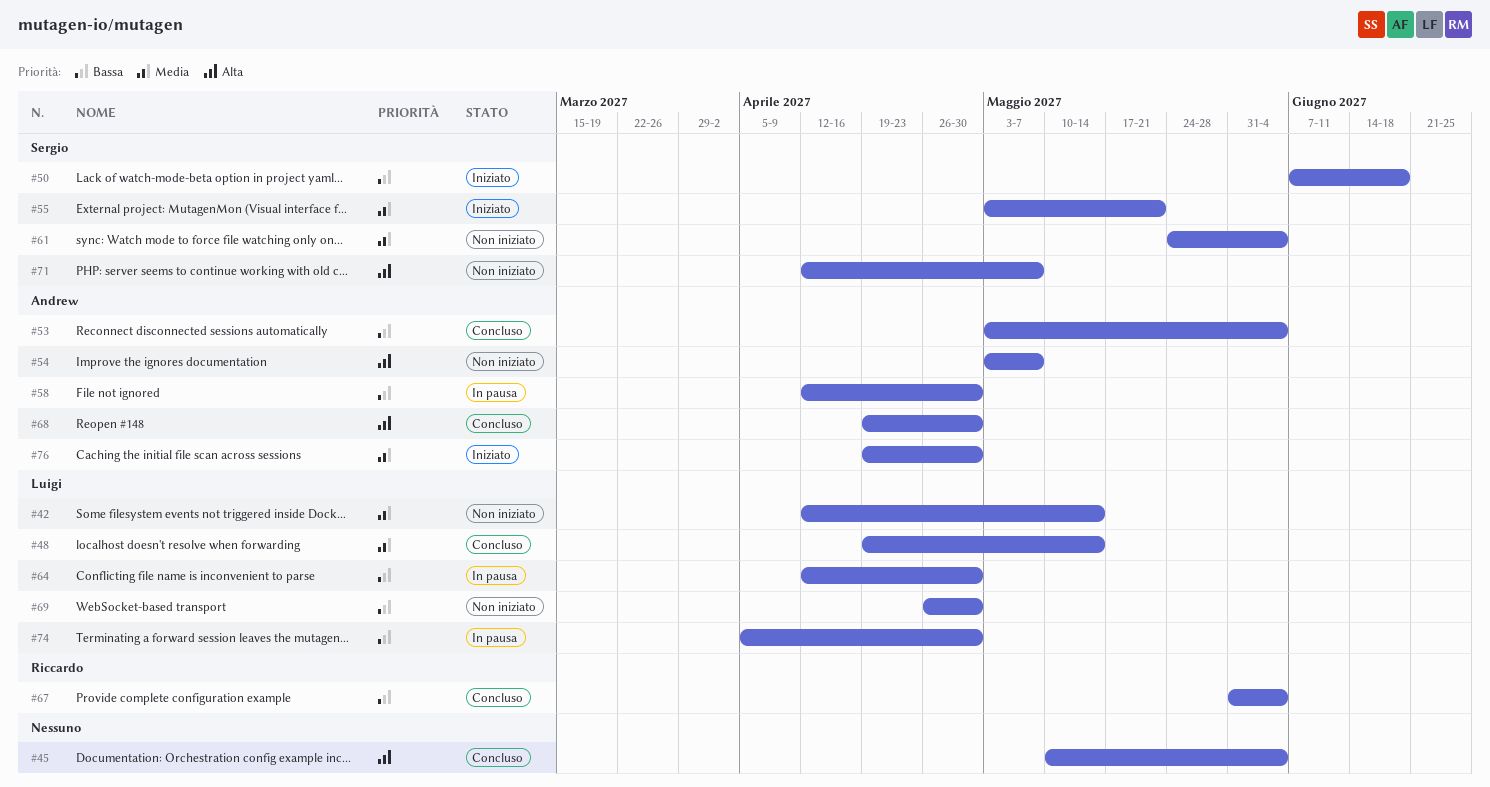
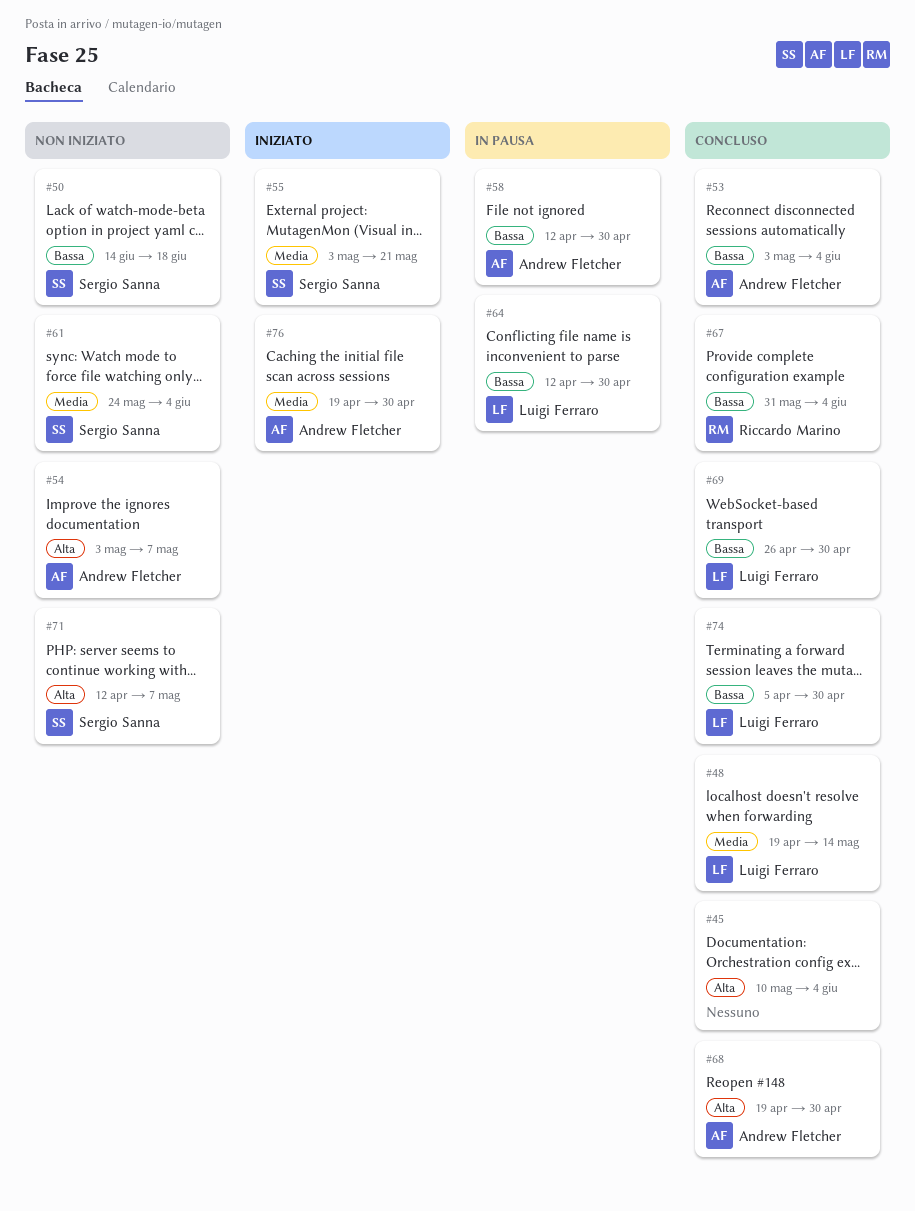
#42: present -> none
#50, status: Iniziato -> Non iniziato
#50, start: Jun 7 -> Jun 14
#69, status: Non iniziato -> Concluso
#74, status: In pausa -> Concluso

